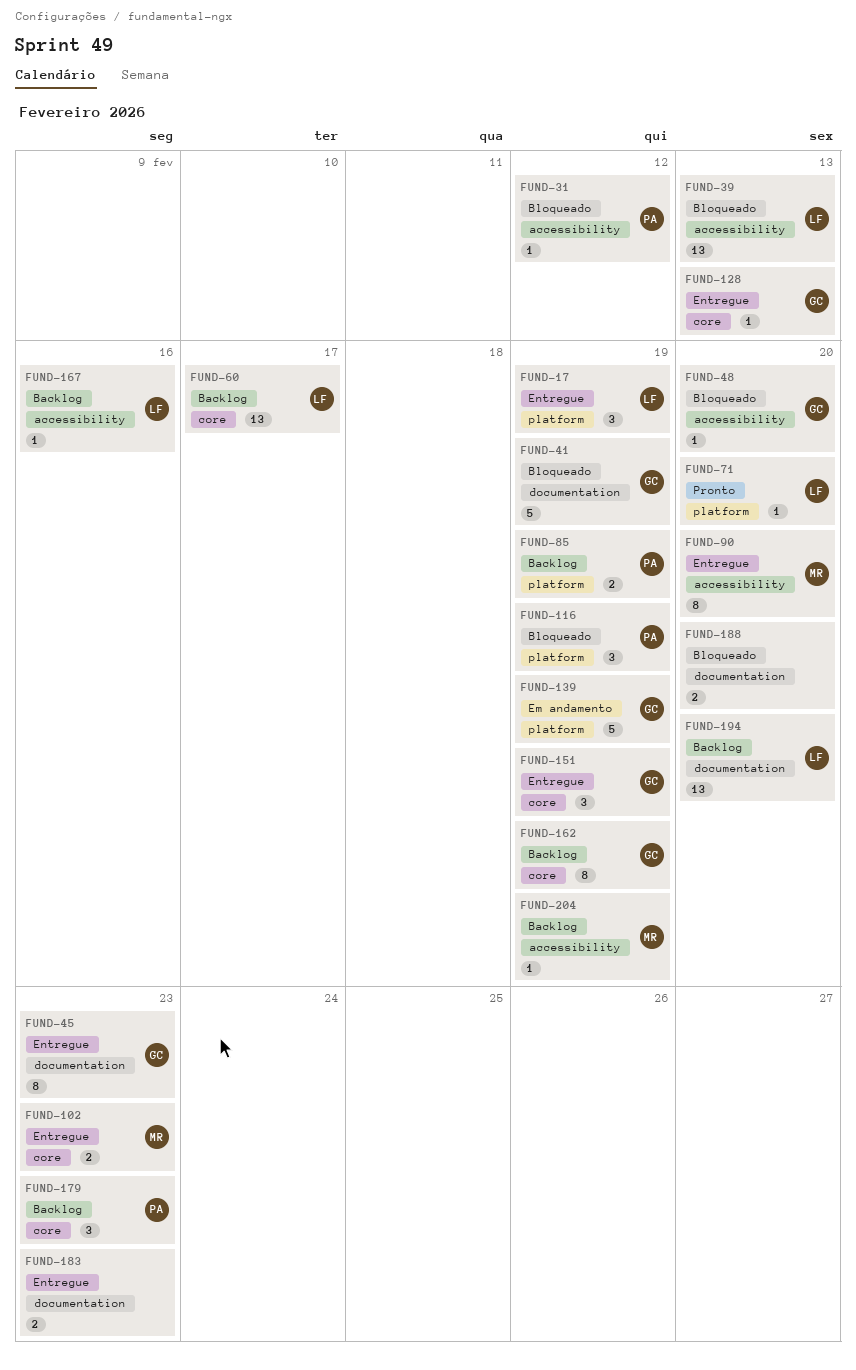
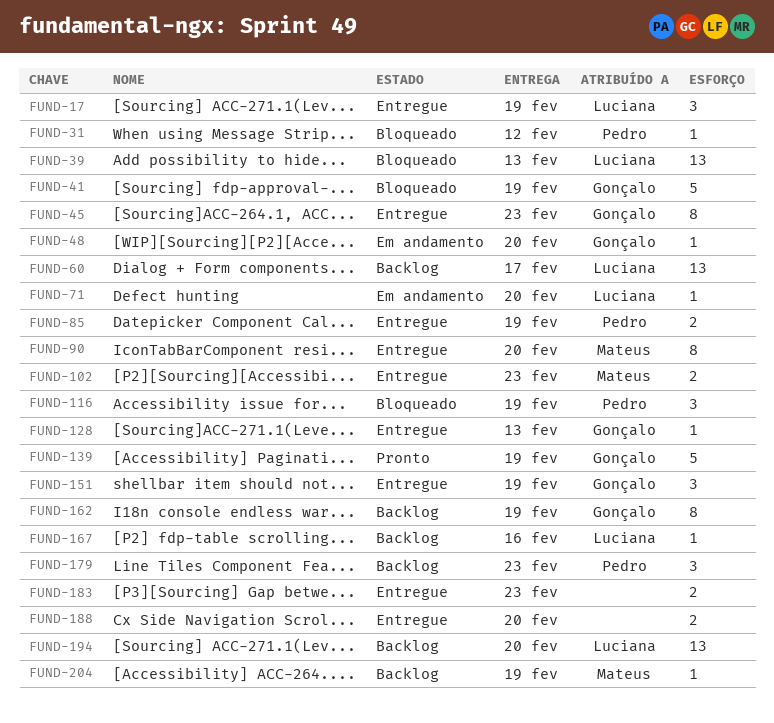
FUND-48, status: Bloqueado -> Em andamento
FUND-71, status: Pronto -> Em andamento
FUND-85, status: Backlog -> Entregue
FUND-139, status: Em andamento -> Pronto
FUND-188, status: Bloqueado -> Entregue

